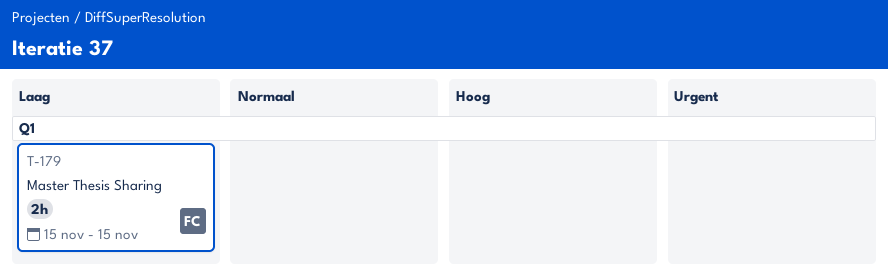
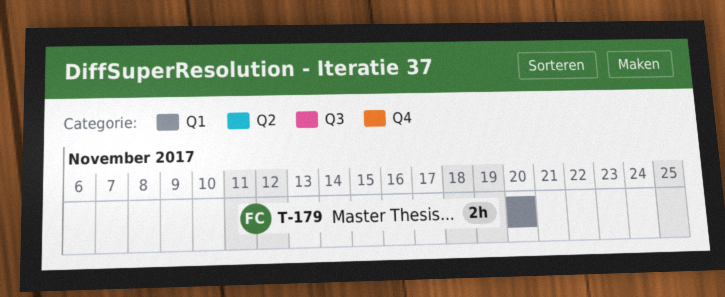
T-179, start: Nov 15 -> Nov 20
T-179, due: Nov 15 -> Nov 20

